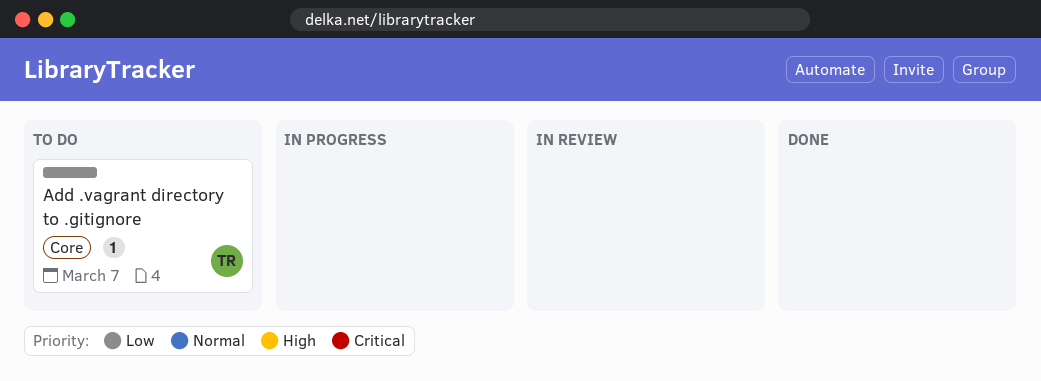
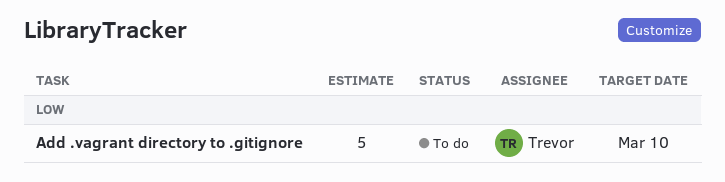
Add .vagrant directory to .gitignore, estimate: 1 -> 5
Add .vagrant directory to .gitignore, due: Mar 7 -> Mar 10

